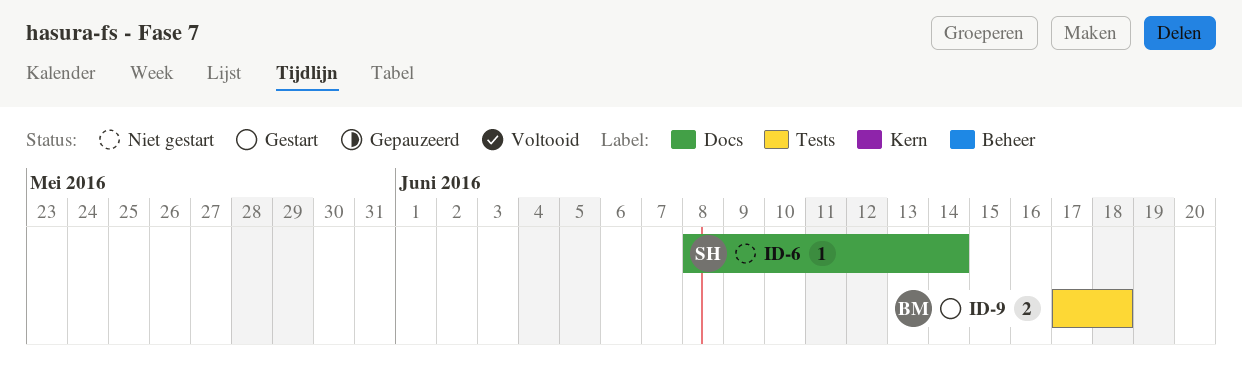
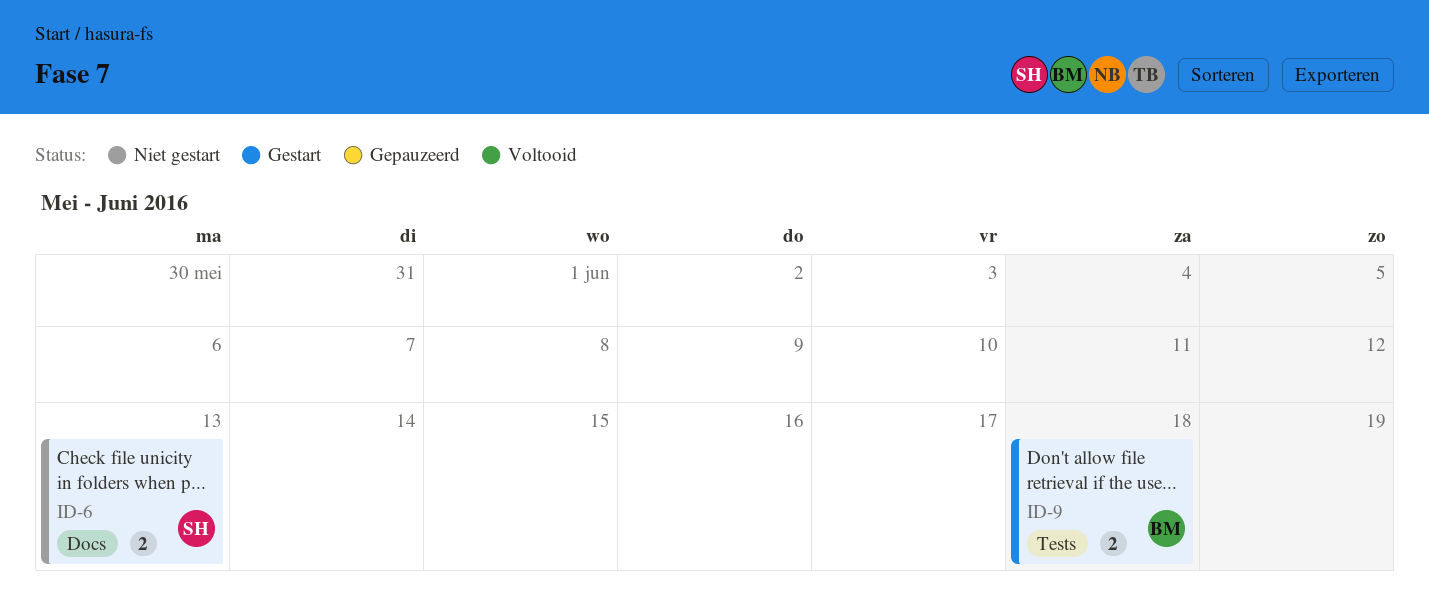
ID-6, estimate: 1 -> 2
ID-6, due: Jun 14 -> Jun 13

